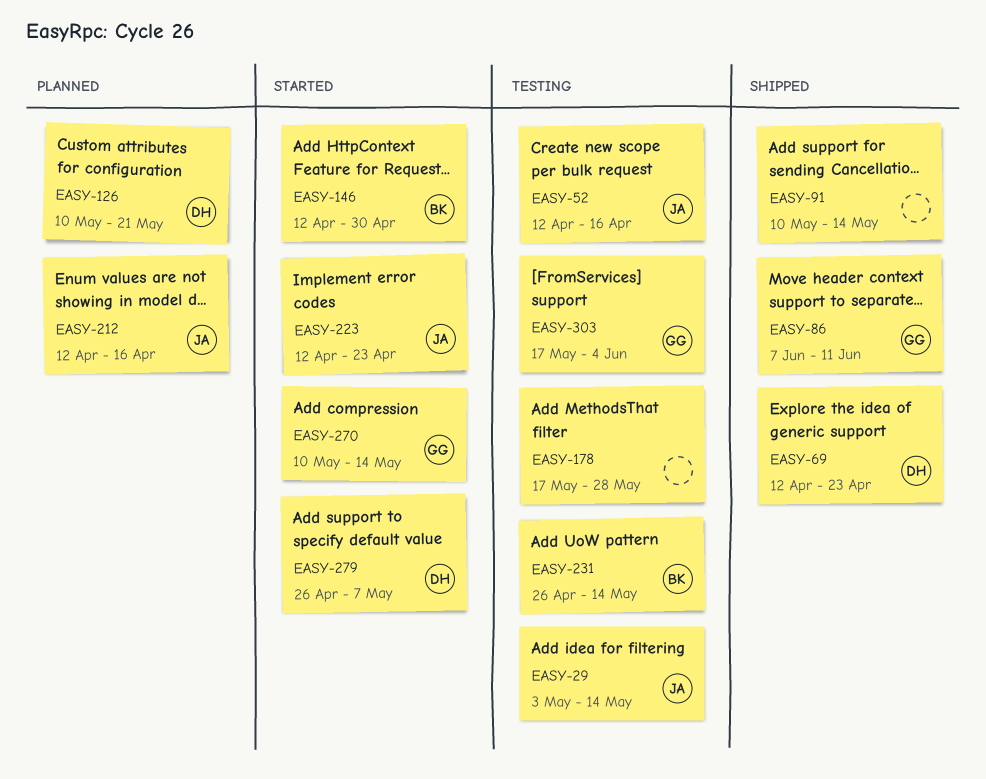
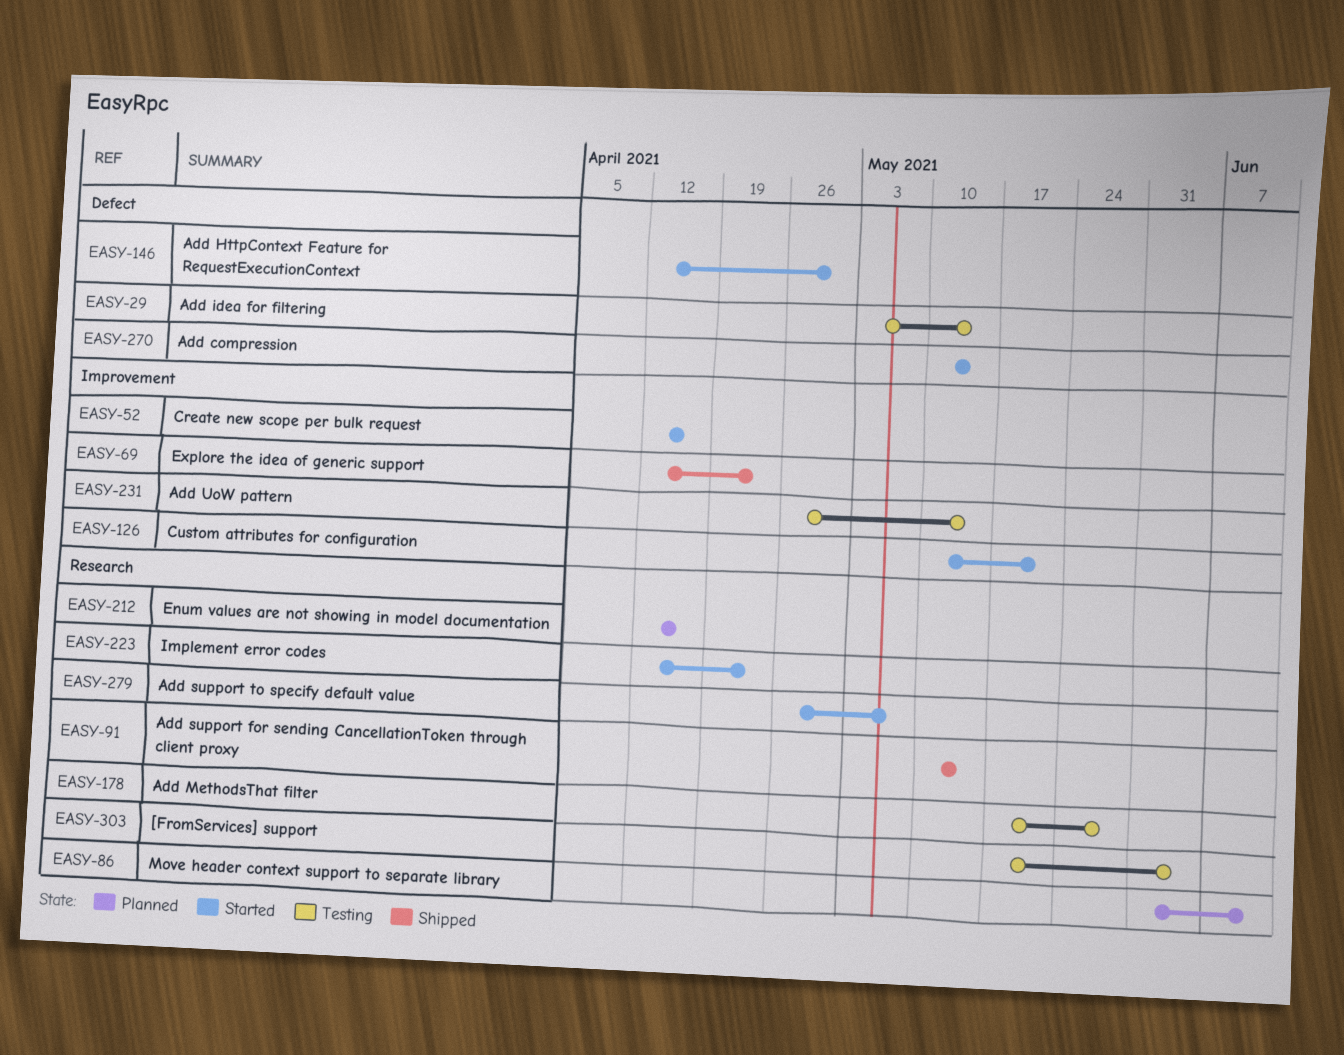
EASY-52, status: Testing -> Started
EASY-86, status: Shipped -> Planned
EASY-86, start: Jun 7 -> May 31
EASY-126, status: Planned -> Started

